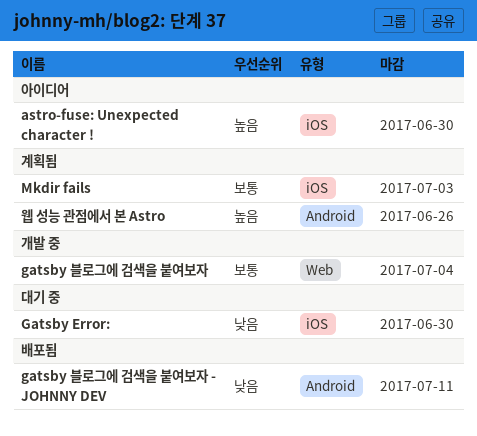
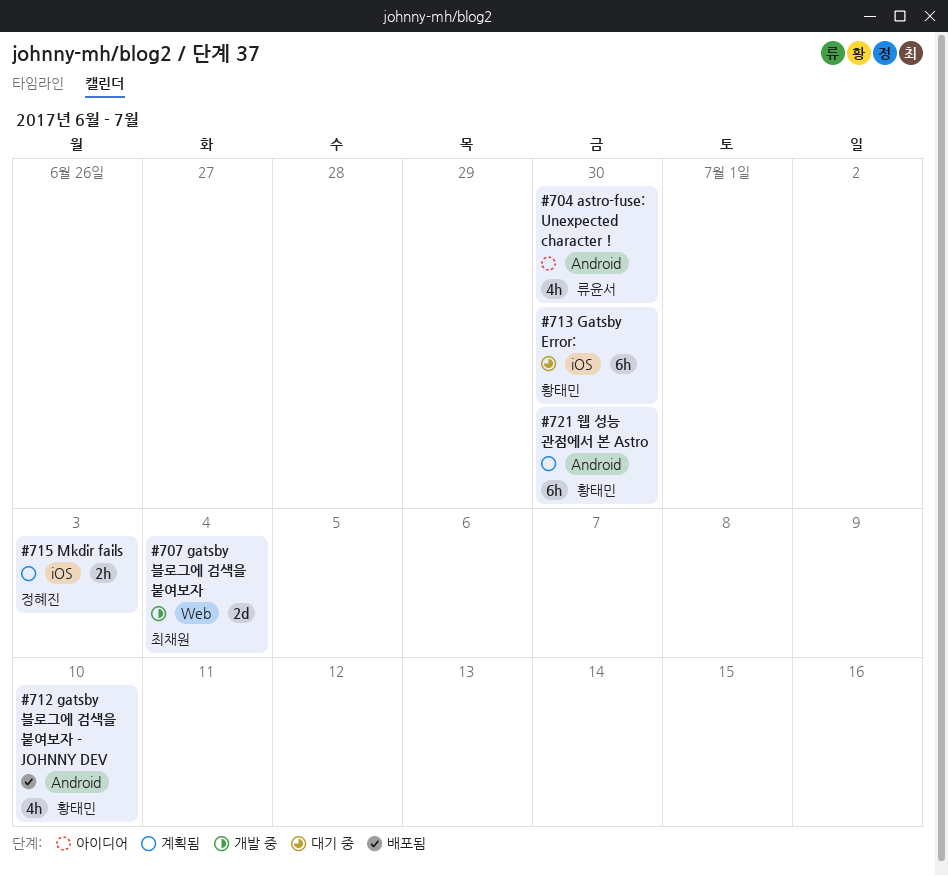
astro-fuse: Unexpected character !, label: iOS -> Android
gatsby 블로그에 검색을 붙여보자 - JOHNNY DEV, due: Jul 11 -> Jul 10
웹 성능 관점에서 본 Astro, due: Jun 26 -> Jun 30

